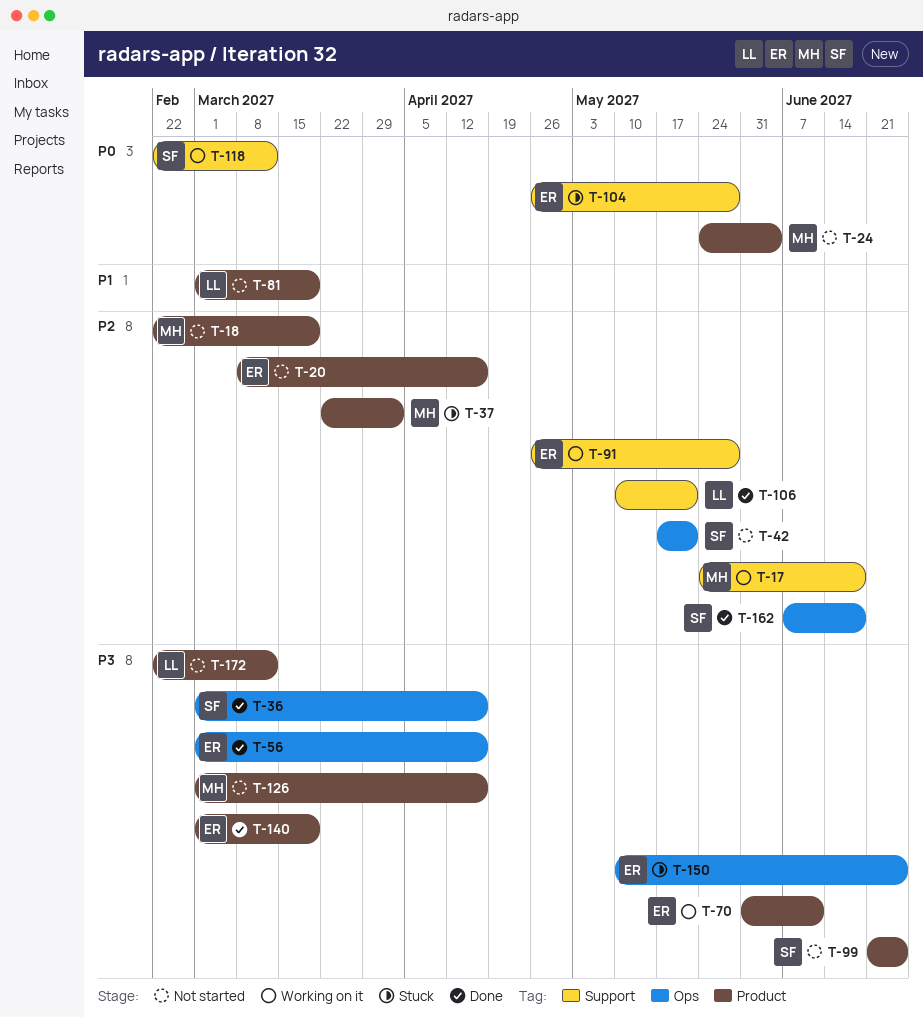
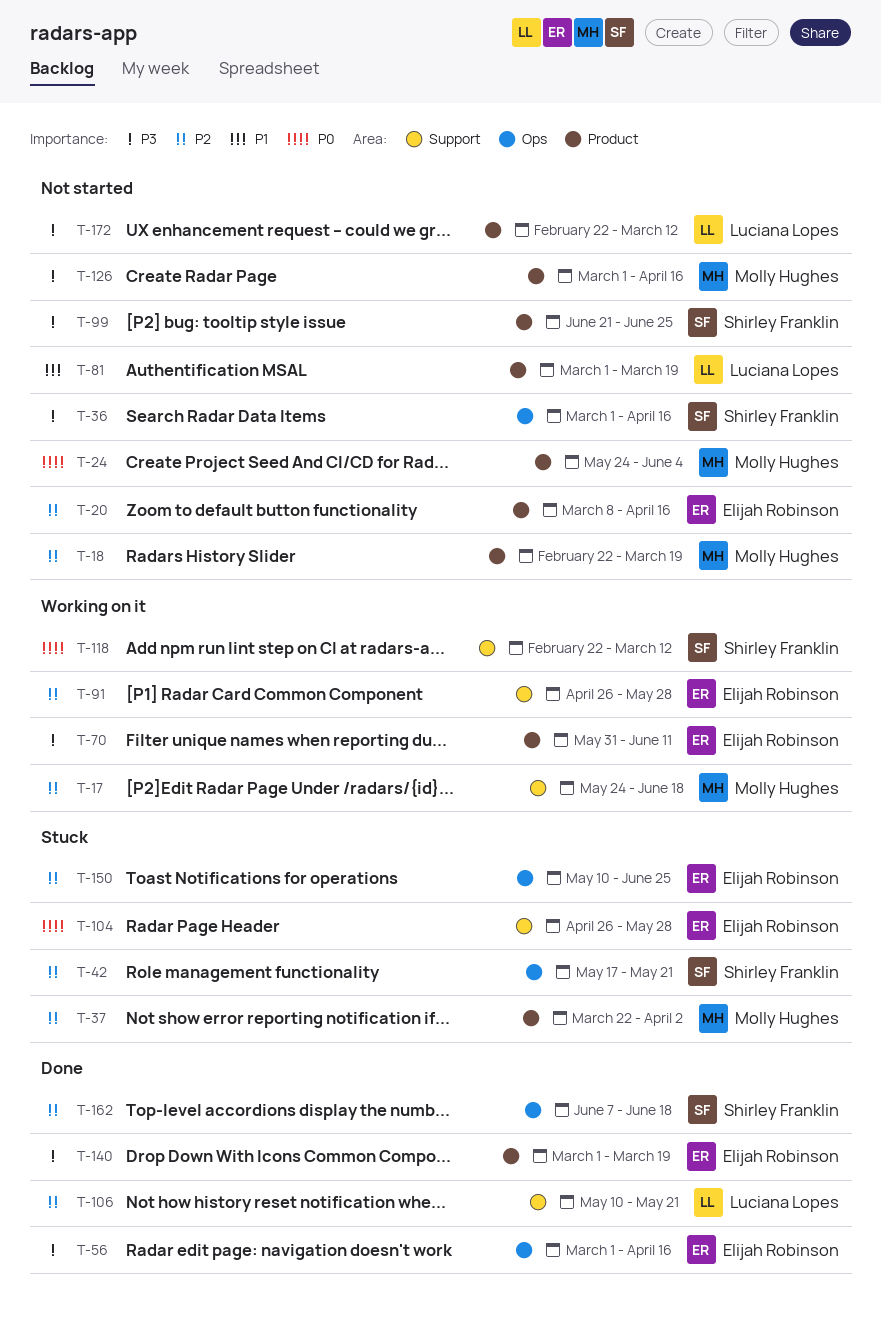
T-36, status: Done -> Not started
T-42, status: Not started -> Stuck
T-150, priority: P3 -> P2

